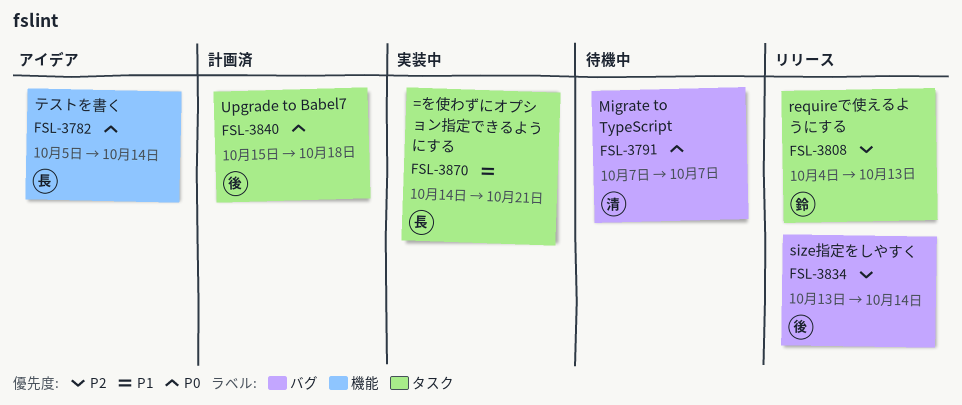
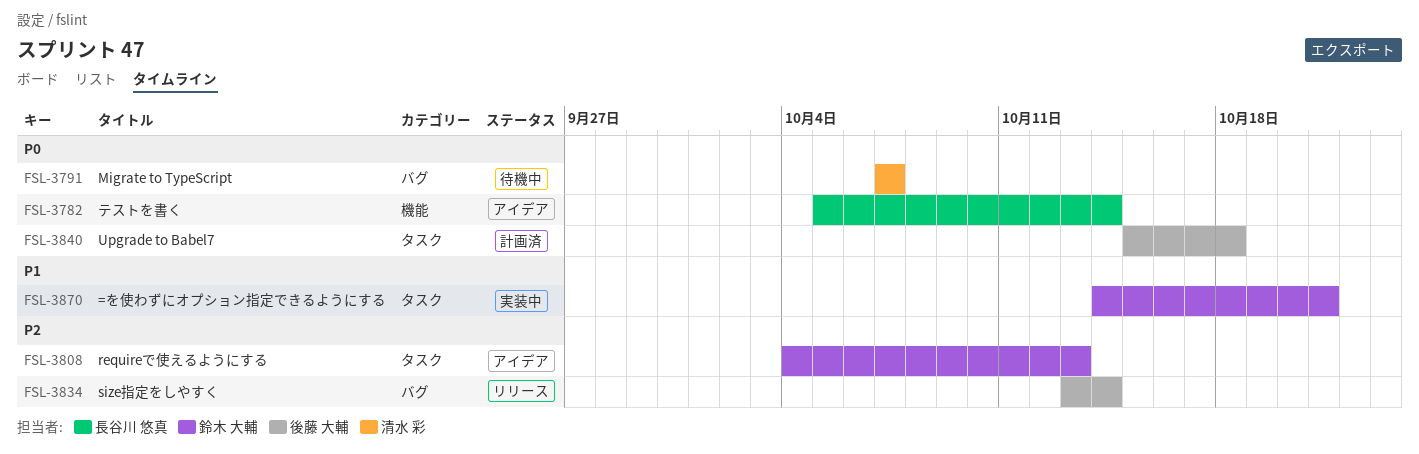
FSL-3808, status: リリース -> アイデア
FSL-3870, owner: 長谷川 悠真 -> 鈴木 大輔

